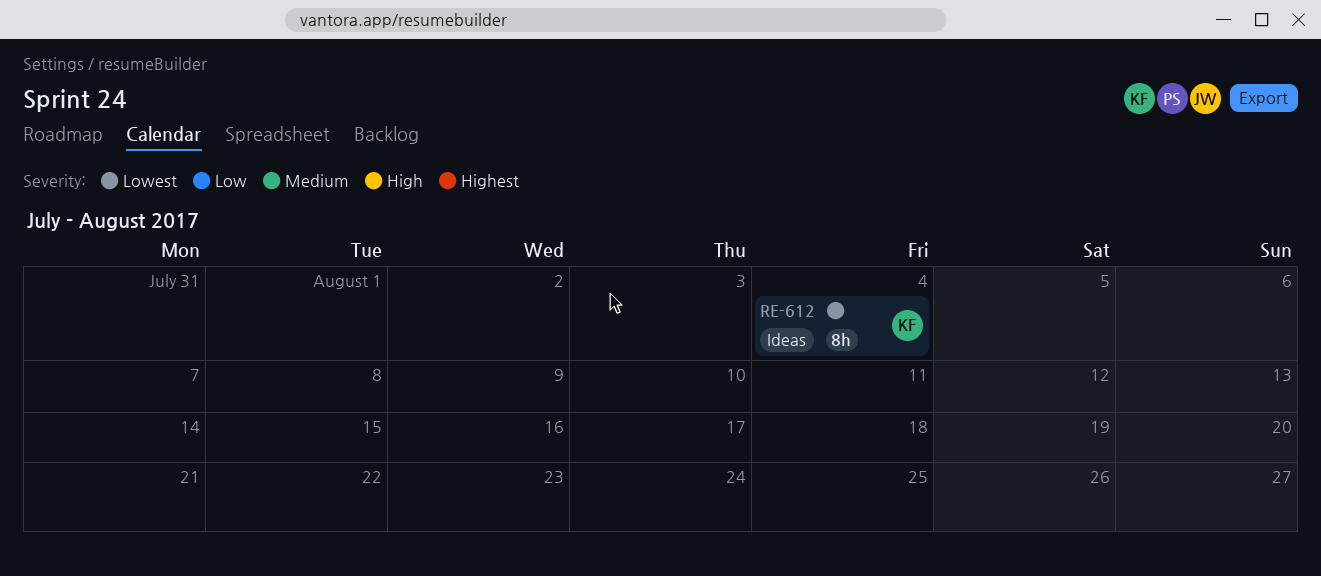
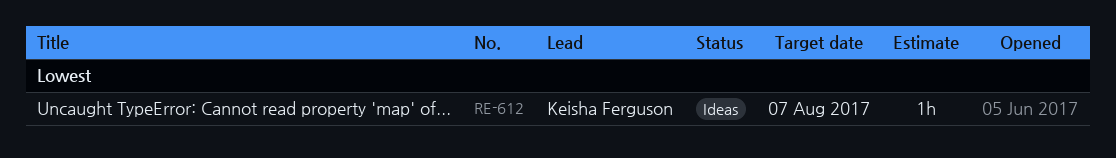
RE-612, estimate: 8h -> 1h
RE-612, due: Aug 4 -> Aug 7

